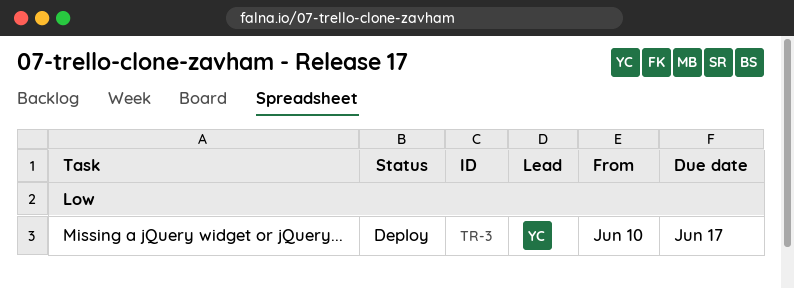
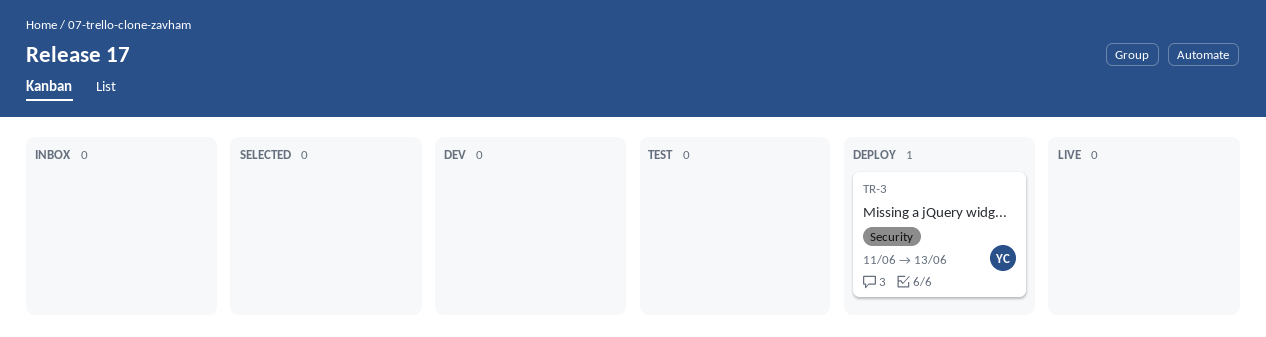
TR-3, start: Jun 10 -> Jun 11
TR-3, due: Jun 17 -> Jun 13

